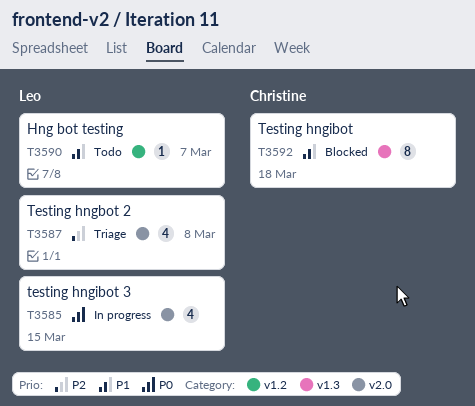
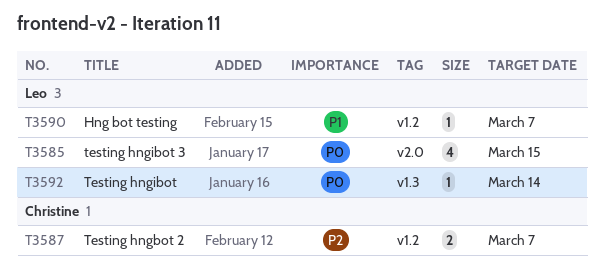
T3587, owner: Leo -> Christine
T3587, label: v2.0 -> v1.2
T3587, estimate: 4 -> 2
T3587, due: Mar 8 -> Mar 7
T3592, owner: Christine -> Leo
T3592, priority: P1 -> P0
T3592, estimate: 8 -> 1
T3592, due: Mar 18 -> Mar 14

